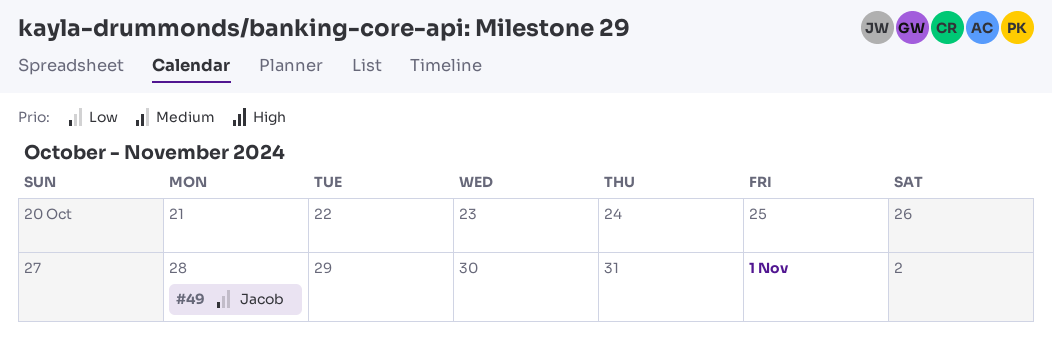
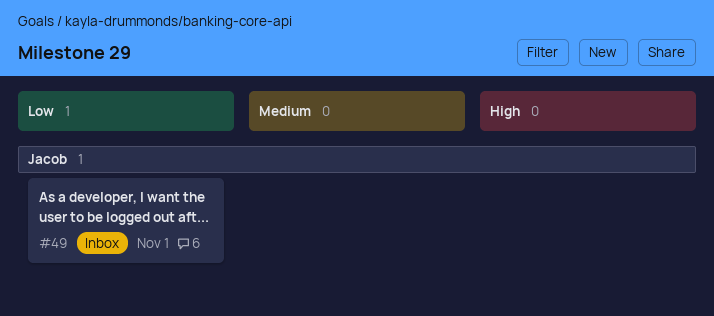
#49, due: Oct 28 -> Nov 1

